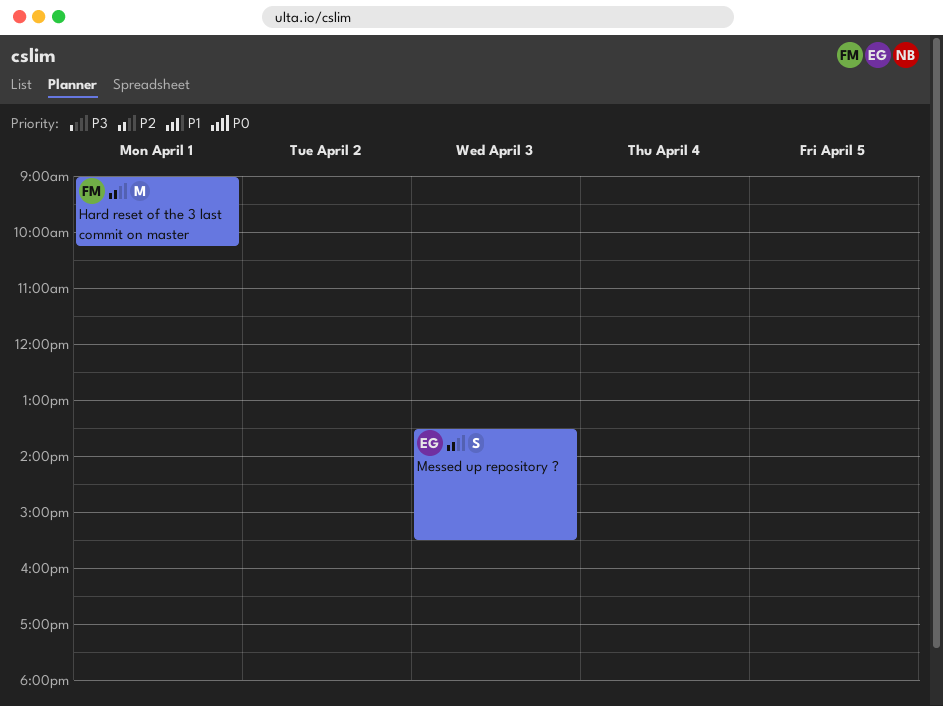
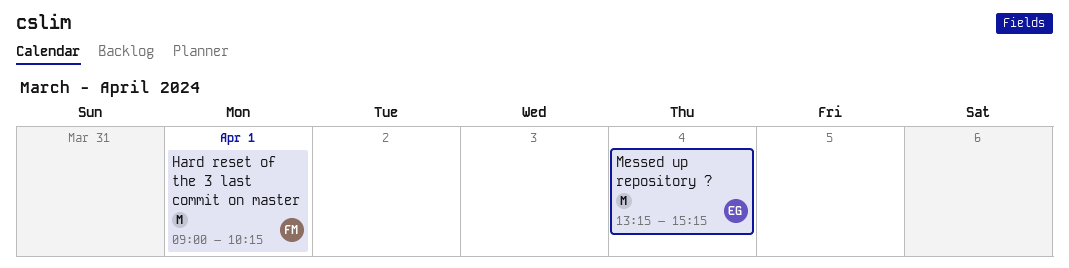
Messed up repository ?, estimate: S -> M
Messed up repository ?, day: Apr 3 -> Apr 4
Messed up repository ?, begins: 13:30 -> 13:15
Messed up repository ?, ends: 15:30 -> 15:15

